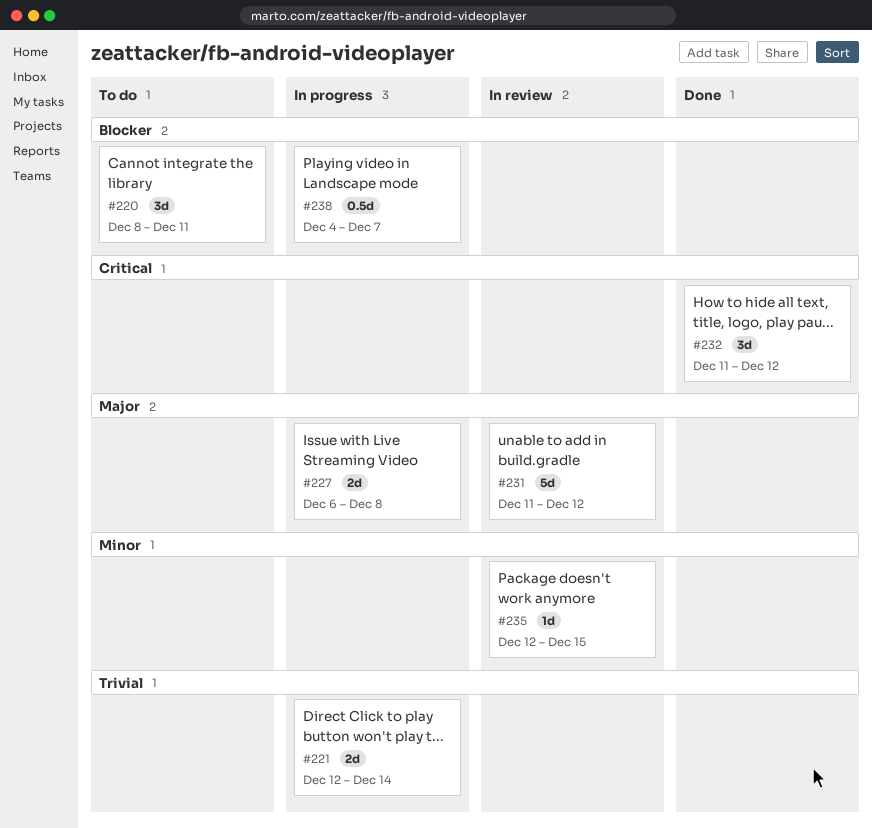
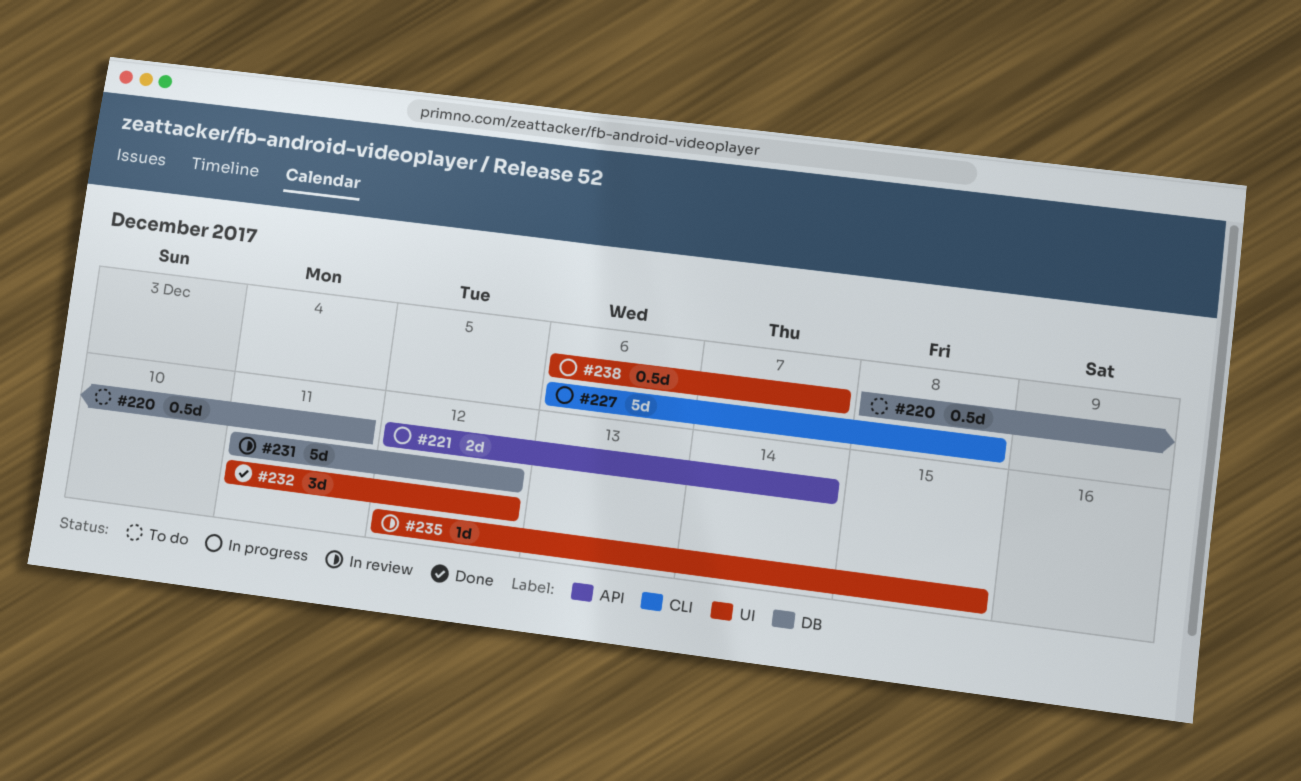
#220, estimate: 3d -> 0.5d
#227, estimate: 2d -> 5d
#238, start: Dec 4 -> Dec 6

